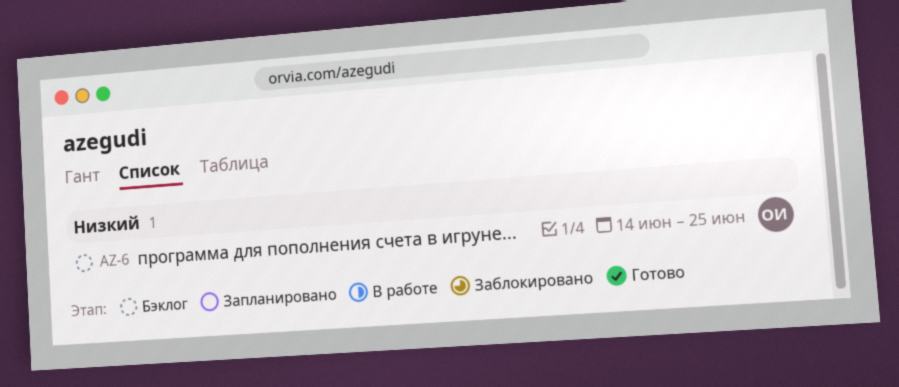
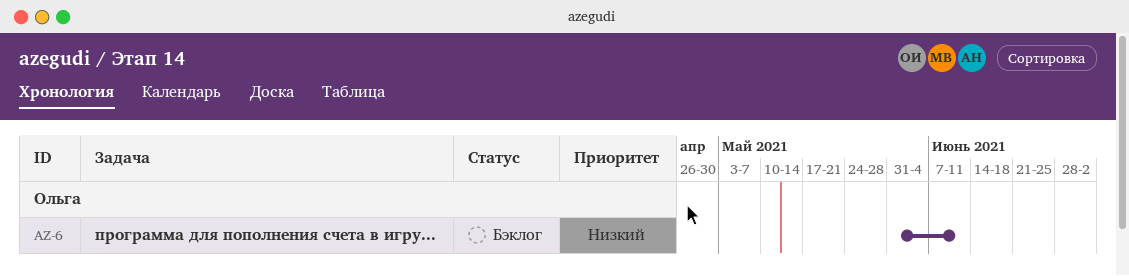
AZ-6, start: Jun 14 -> May 31
AZ-6, due: Jun 25 -> Jun 11

